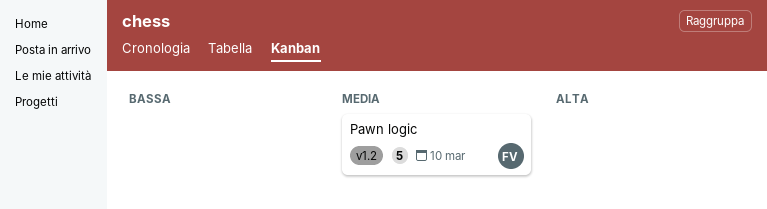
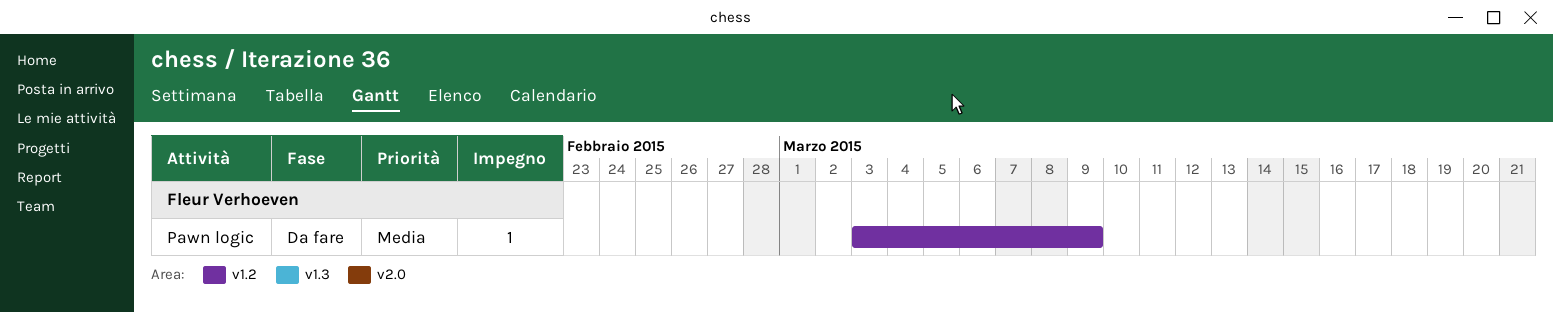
Pawn logic, estimate: 5 -> 1
Pawn logic, due: Mar 10 -> Mar 9

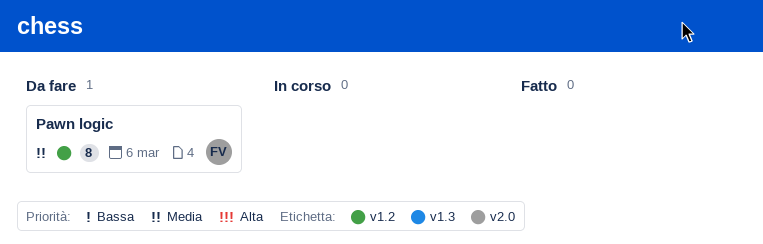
Pawn logic, estimate: 1 -> 8
Pawn logic, due: Mar 9 -> Mar 6

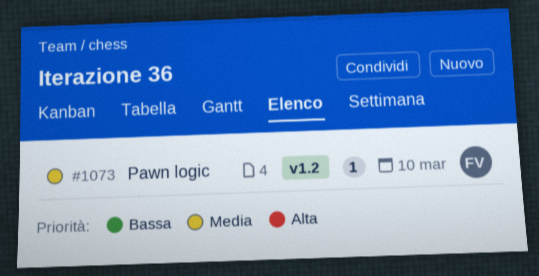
Pawn logic, estimate: 8 -> 1
Pawn logic, due: Mar 6 -> Mar 10

